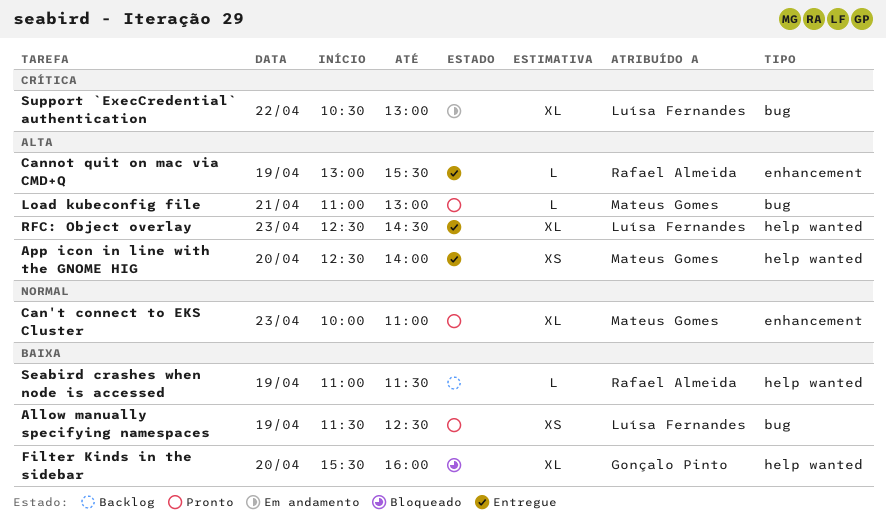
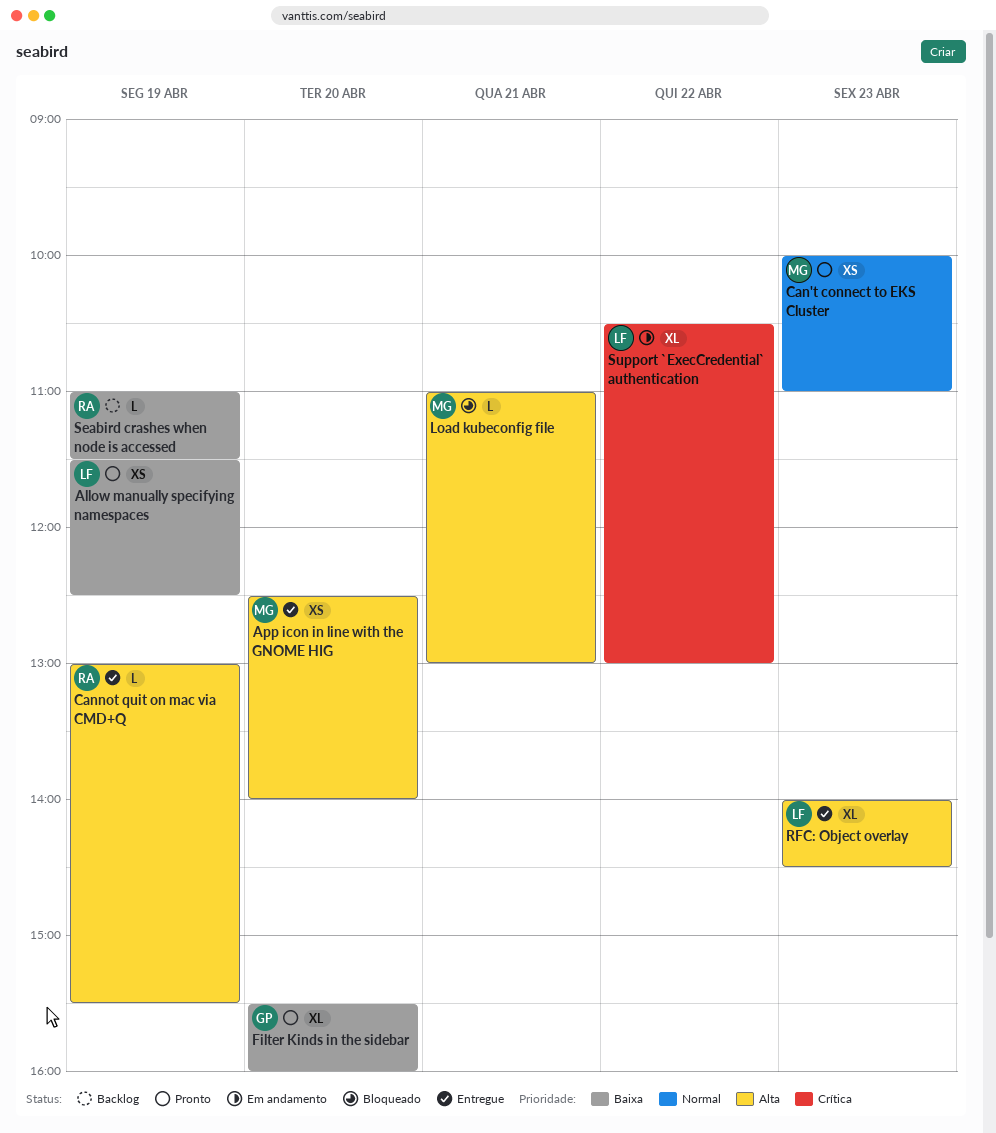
Can't connect to EKS Cluster, estimate: XL -> XS
Filter Kinds in the sidebar, status: Bloqueado -> Pronto
Load kubeconfig file, status: Pronto -> Bloqueado
RFC: Object overlay, begins: 12:30 -> 14:00

